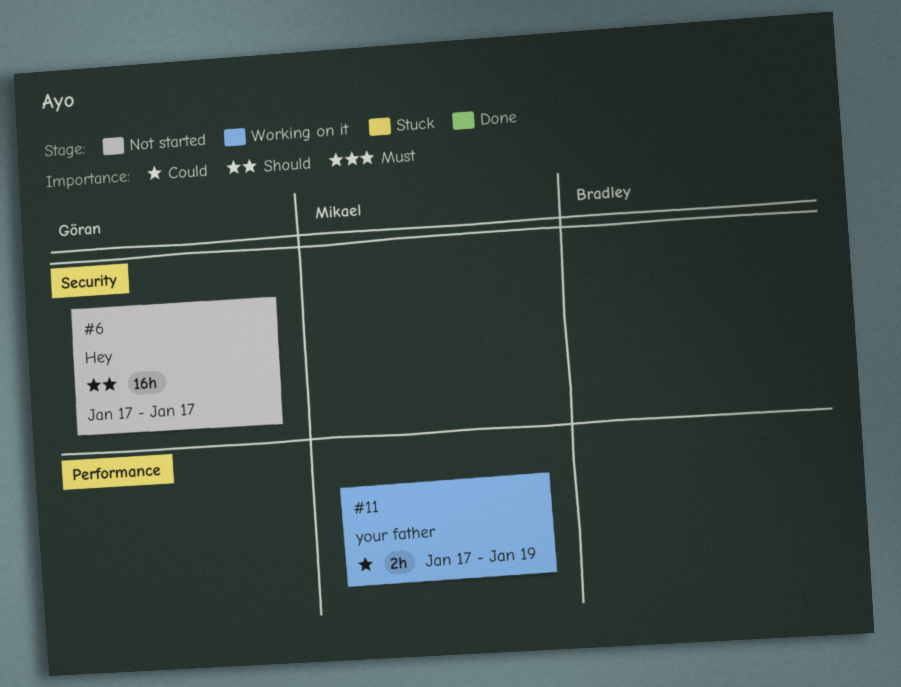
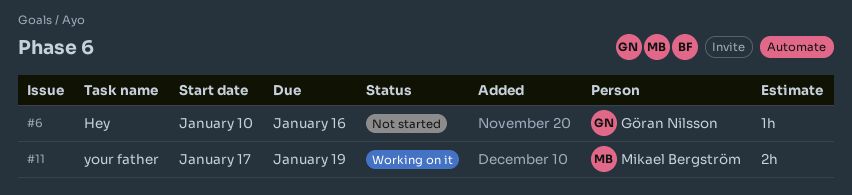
#6, estimate: 16h -> 1h
#6, start: Jan 17 -> Jan 10
#6, due: Jan 17 -> Jan 16

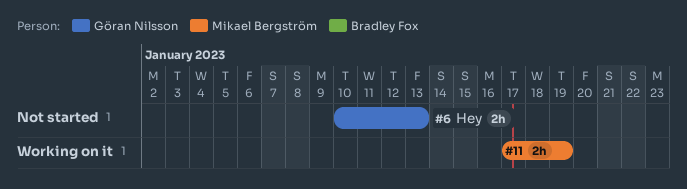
#6, estimate: 1h -> 2h
#6, due: Jan 16 -> Jan 13

